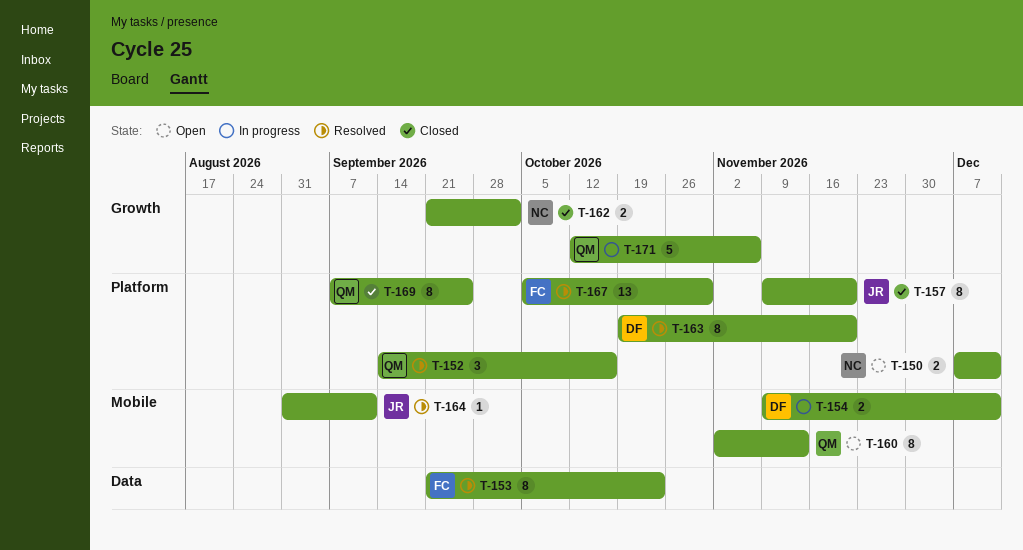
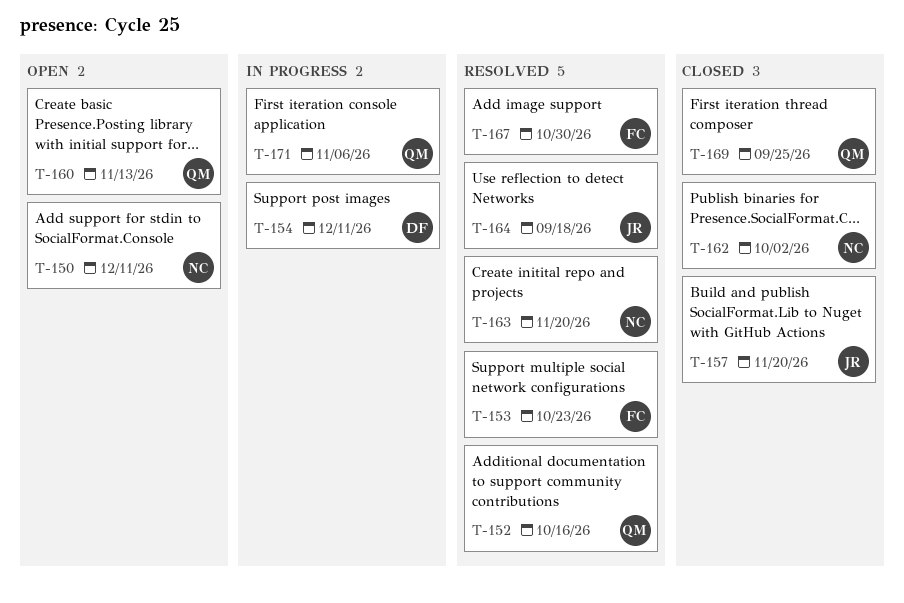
T-163, owner: DF -> NC
T-164, due: Sep 11 -> Sep 18

